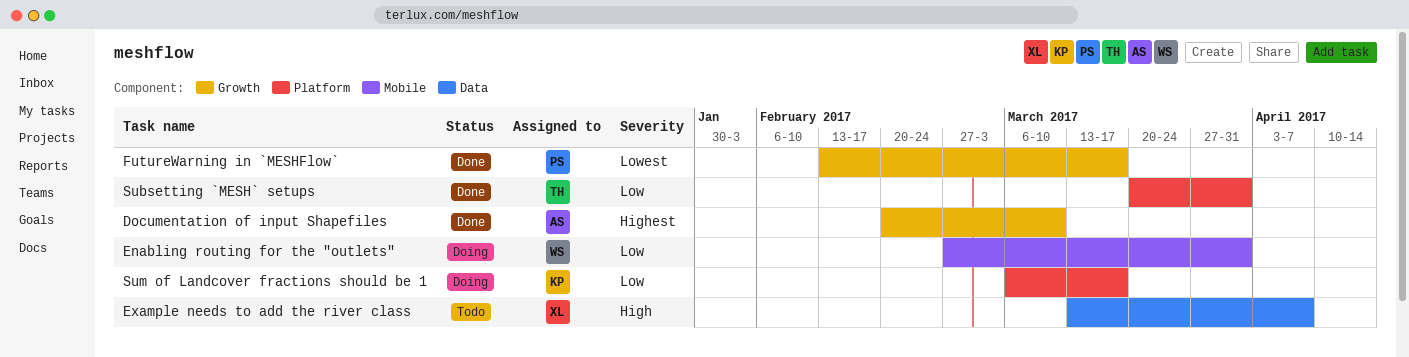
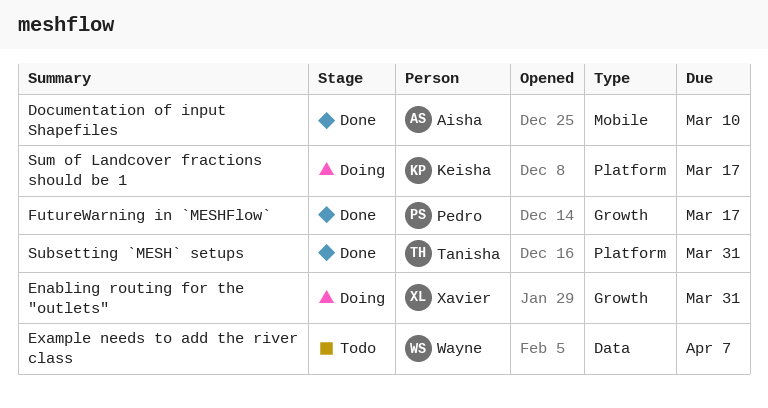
Documentation of input Shapefiles, label: Growth -> Mobile
Enabling routing for the "outlets", owner: Wayne -> Xavier
Enabling routing for the "outlets", label: Mobile -> Growth
Example needs to add the river class, owner: Xavier -> Wayne

